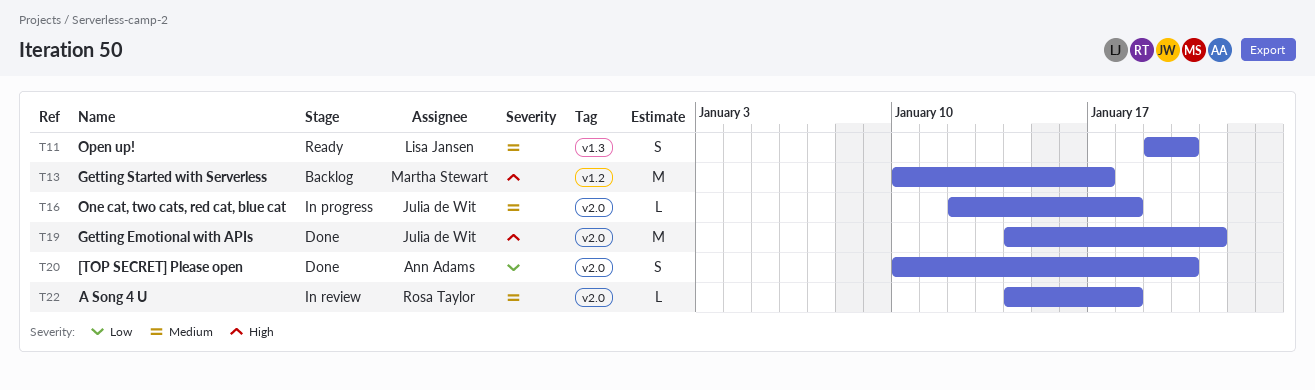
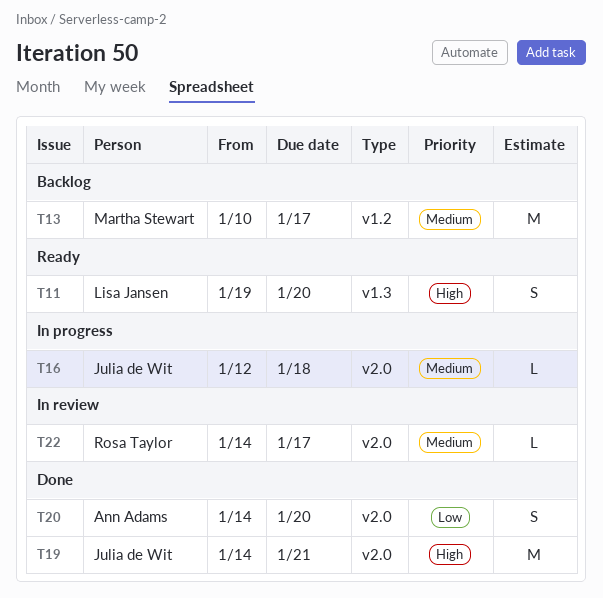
T11, priority: Medium -> High
T13, priority: High -> Medium
T20, start: Jan 10 -> Jan 14
T22, due: Jan 18 -> Jan 17

